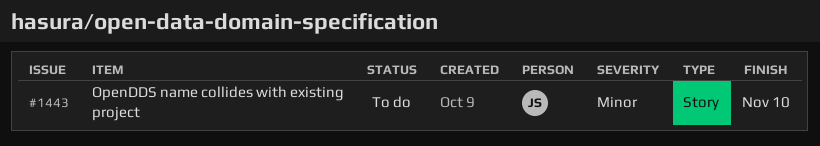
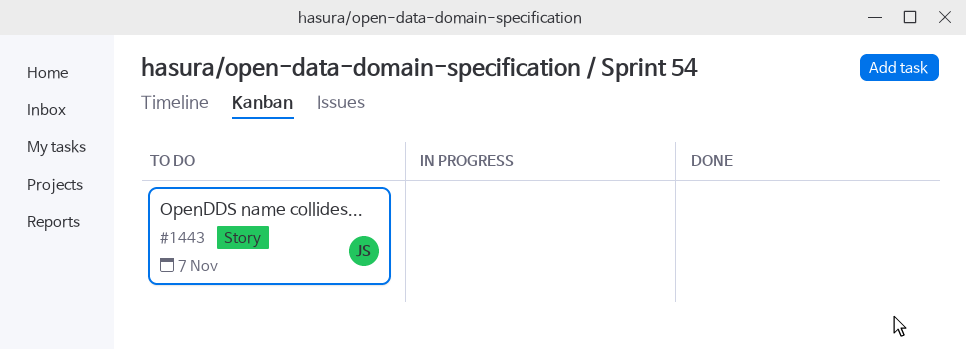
#1443, due: Nov 10 -> Nov 7

